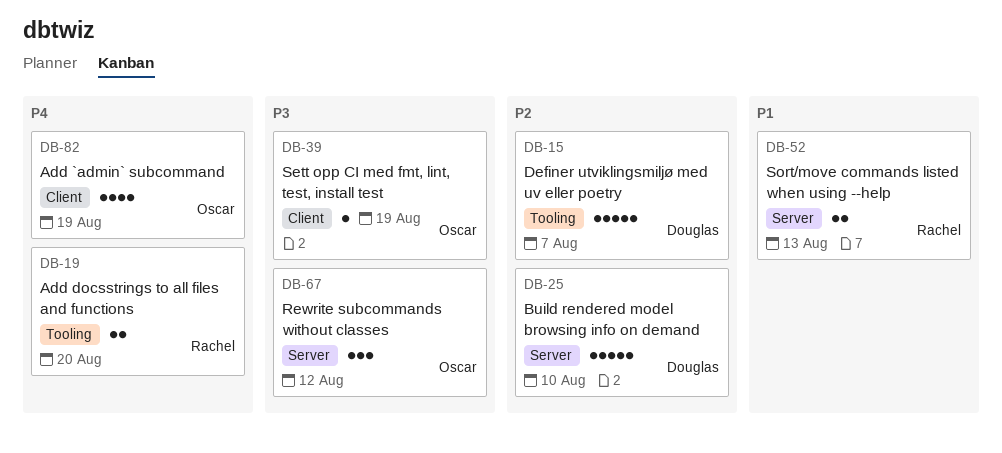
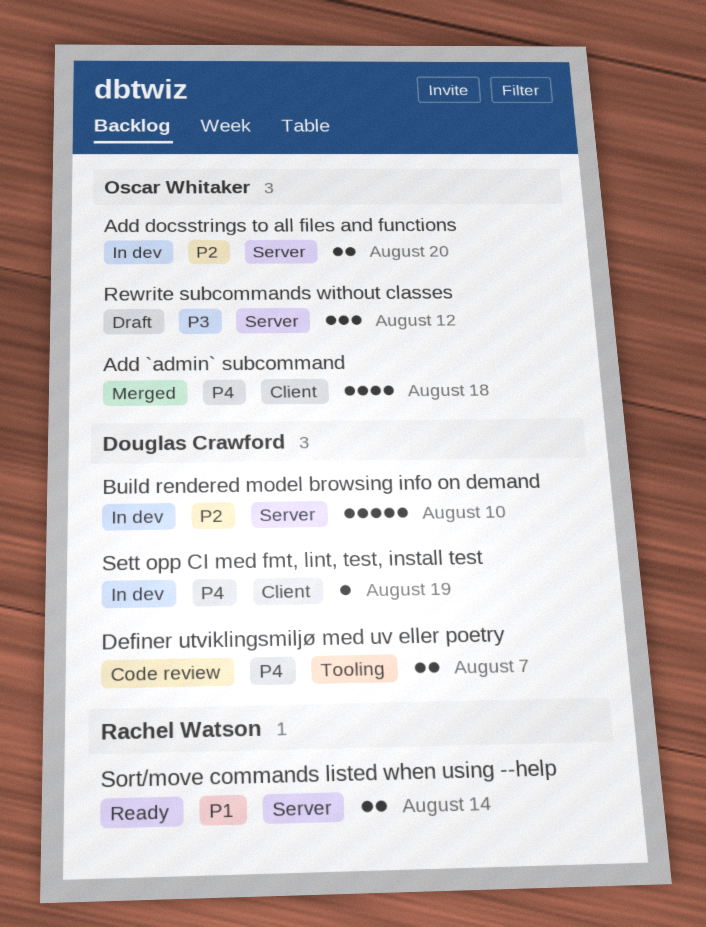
Add `admin` subcommand, due: Aug 19 -> Aug 18
Add docsstrings to all files and functions, owner: Rachel Watson -> Oscar Whitaker
Add docsstrings to all files and functions, priority: P4 -> P2
Add docsstrings to all files and functions, label: Tooling -> Server
Definer utviklingsmiljø med uv eller poetry, priority: P2 -> P4
Definer utviklingsmiljø med uv eller poetry, estimate: 5 -> 2
Sett opp CI med fmt, lint, test, install test, owner: Oscar Whitaker -> Douglas Crawford
Sett opp CI med fmt, lint, test, install test, priority: P3 -> P4
Sort/move commands listed when using --help, due: Aug 13 -> Aug 14

